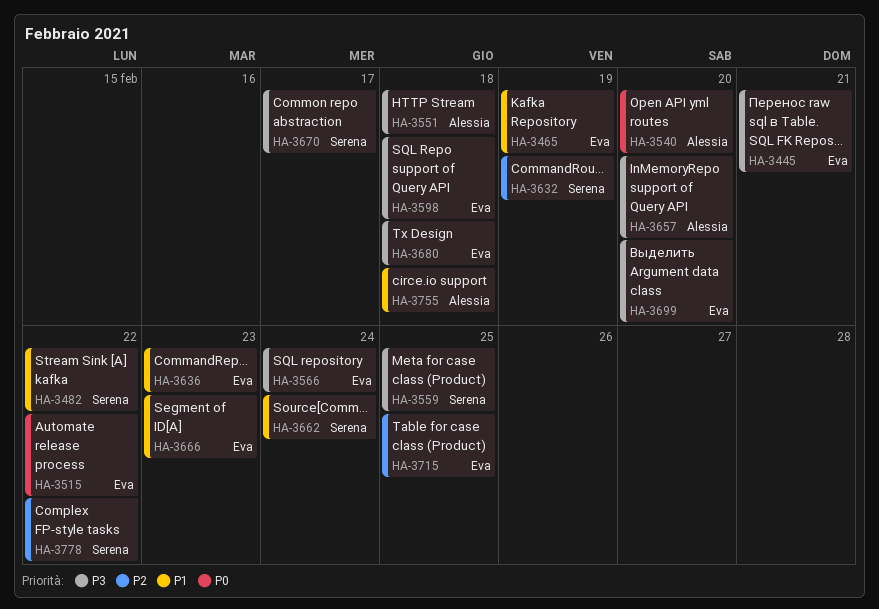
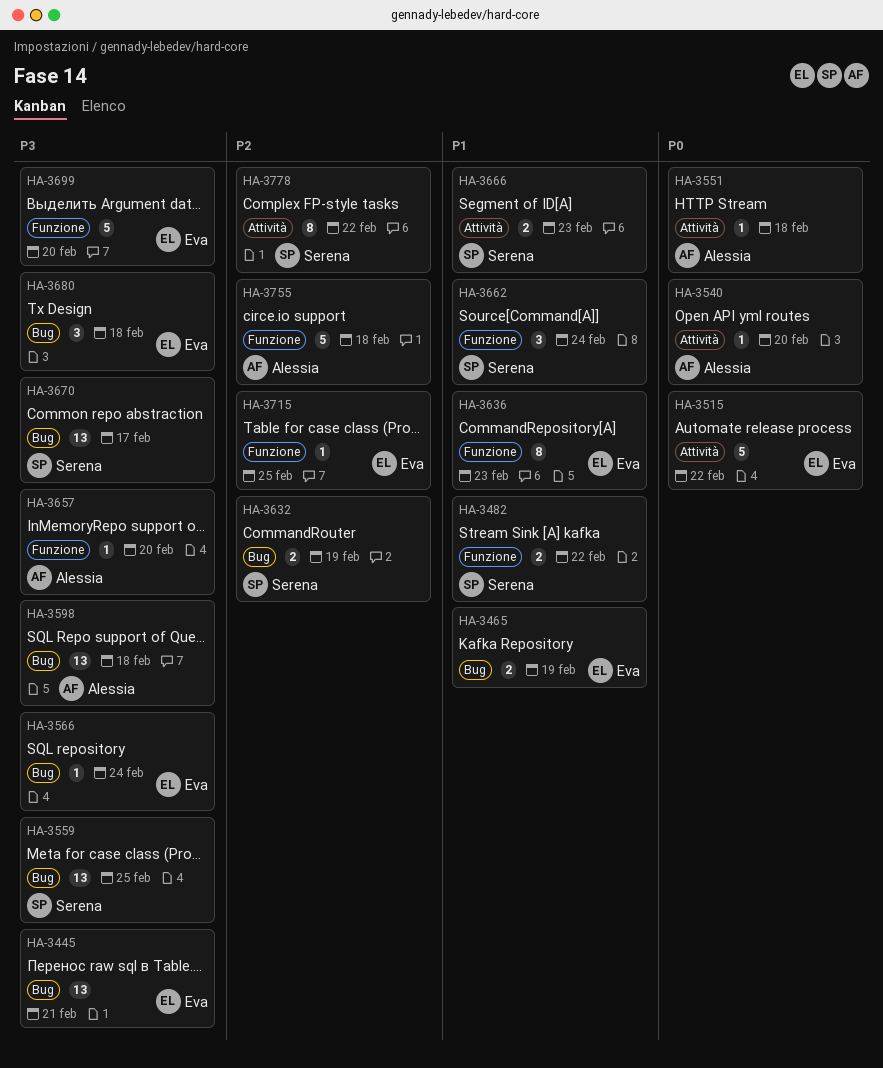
HA-3551, priority: P3 -> P0
HA-3598, owner: Eva -> Alessia
HA-3666, owner: Eva -> Serena
HA-3755, priority: P1 -> P2

